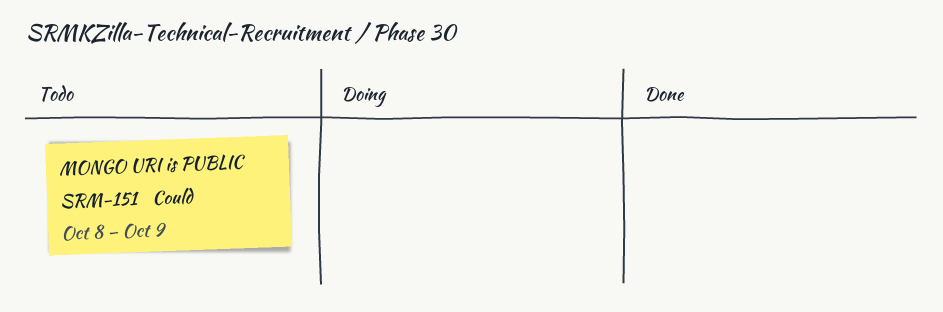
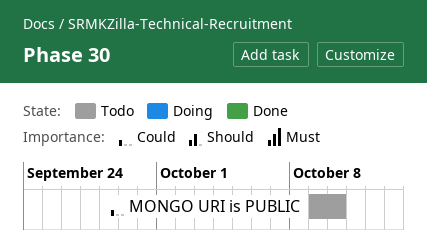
MONGO URI is PUBLIC, start: Oct 8 -> Oct 9
MONGO URI is PUBLIC, due: Oct 9 -> Oct 10

